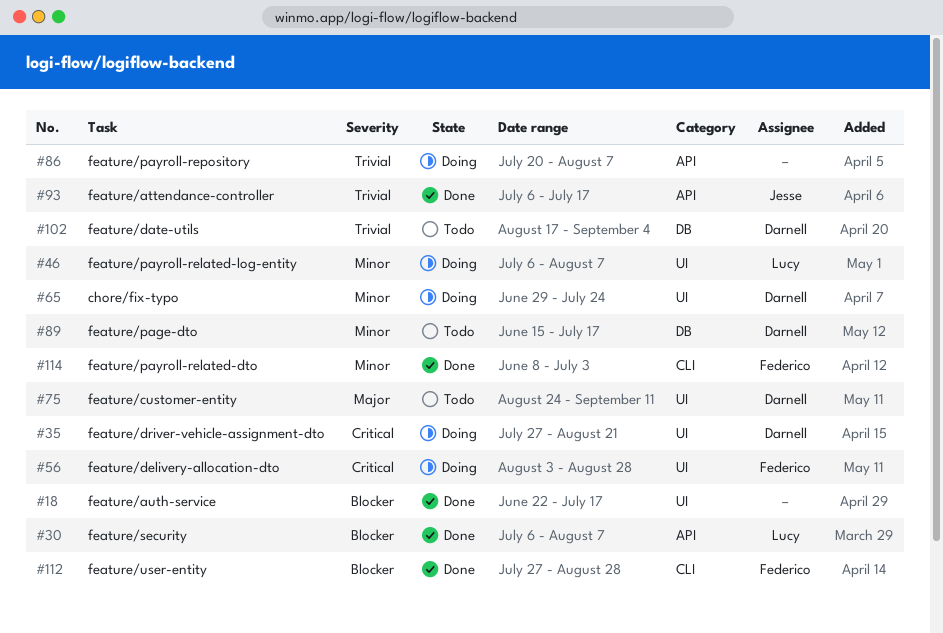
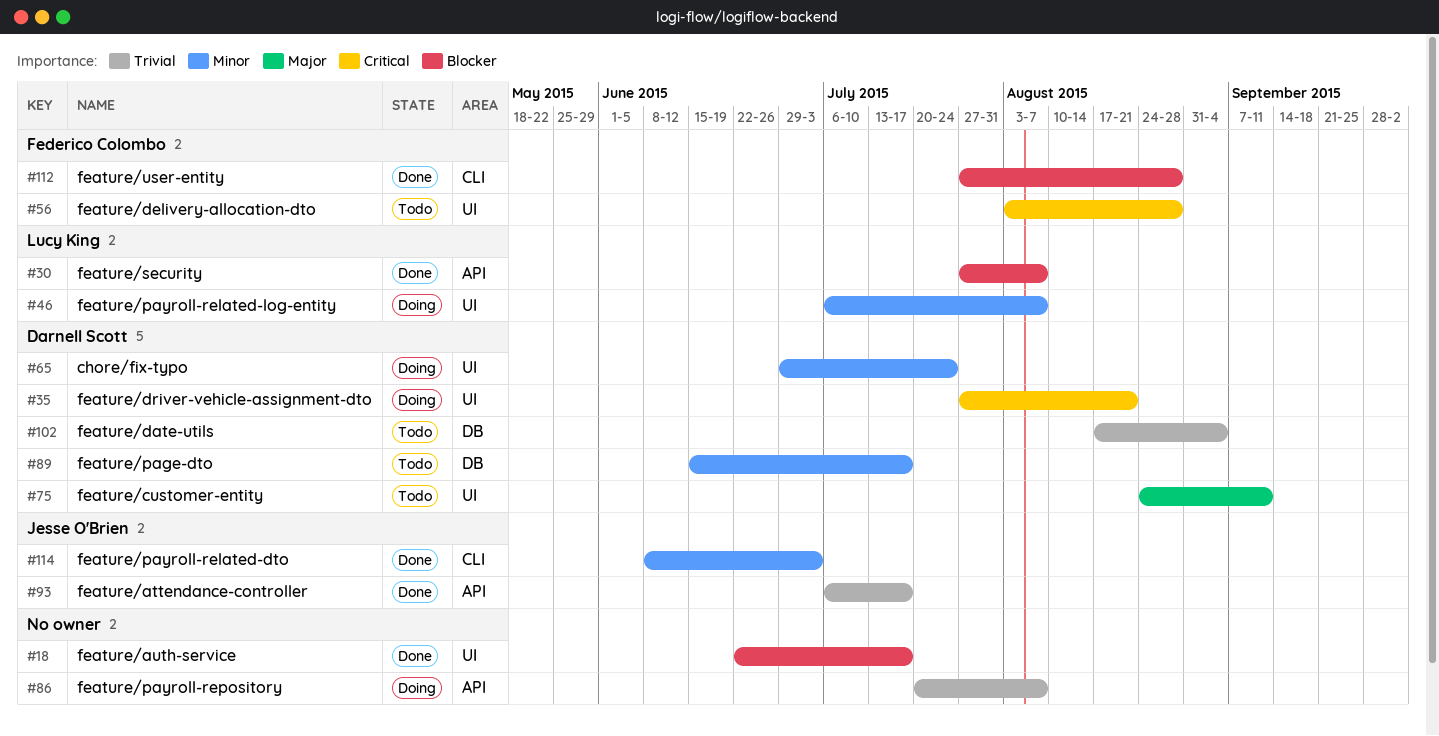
#30, start: Jul 6 -> Jul 27
#56, status: Doing -> Todo
#114, owner: Federico Colombo -> Jesse O'Brien

